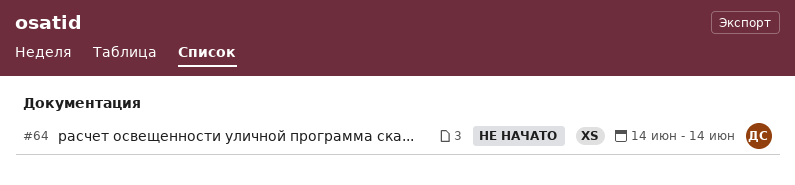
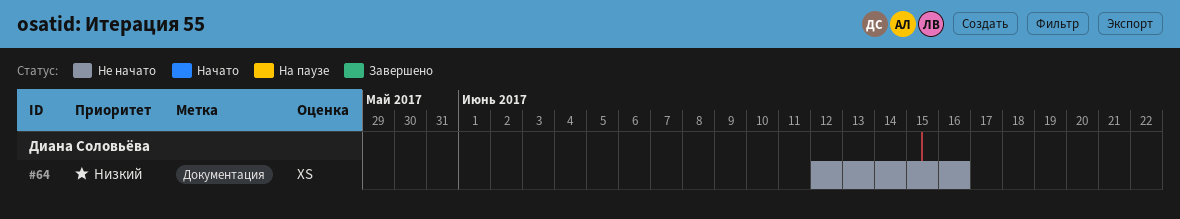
#64, start: Jun 14 -> Jun 12
#64, due: Jun 14 -> Jun 16

